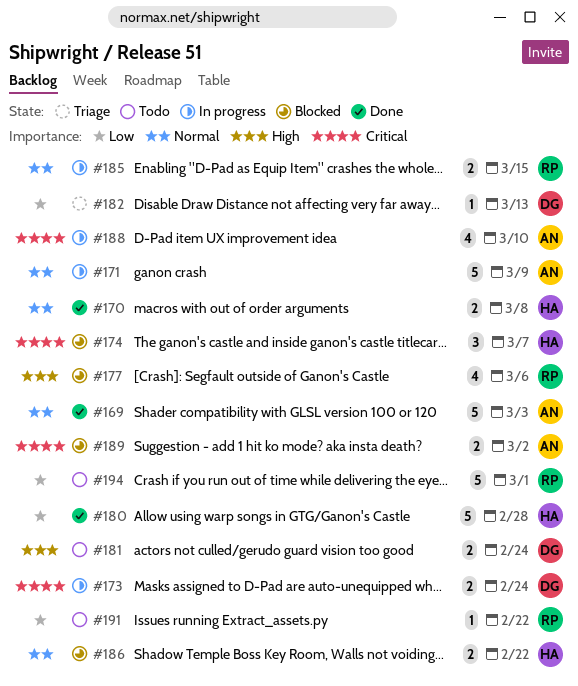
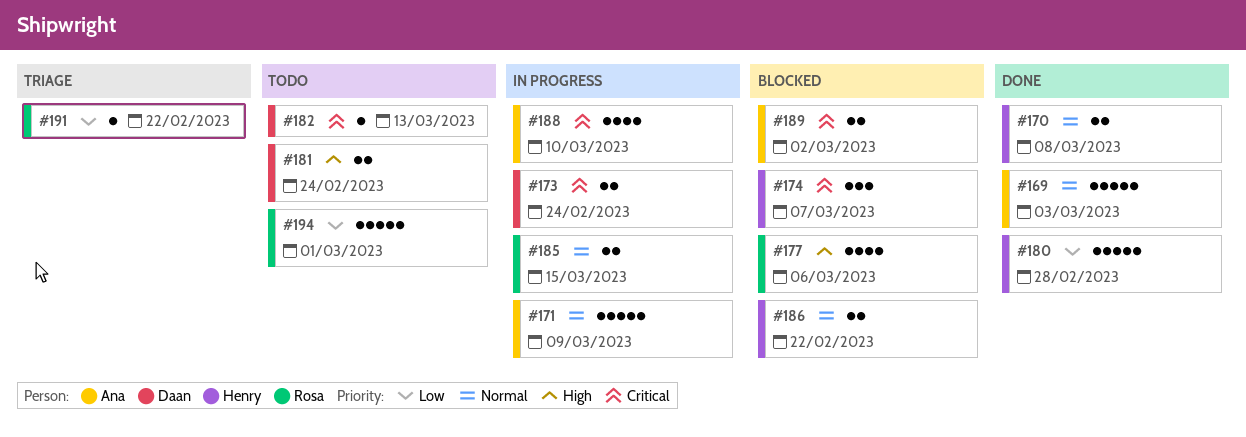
#182, status: Triage -> Todo
#182, priority: Low -> Critical
#191, status: Todo -> Triage

